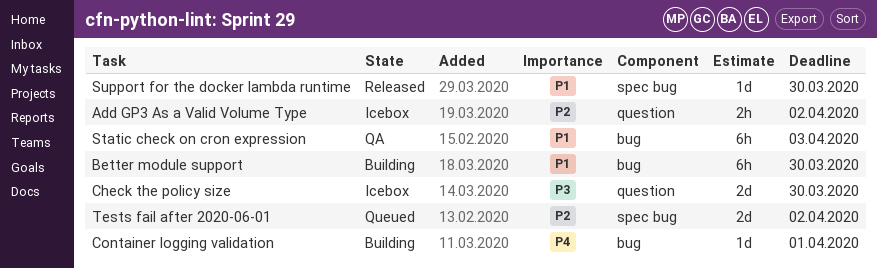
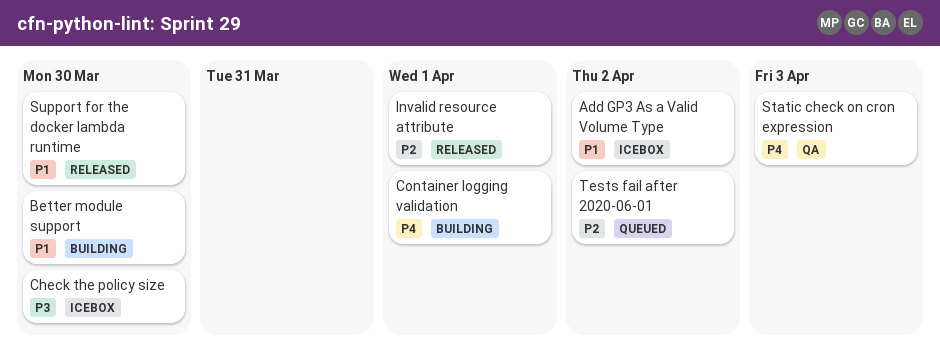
Add GP3 As a Valid Volume Type, priority: P2 -> P1
Invalid resource attribute: none -> present
Static check on cron expression, priority: P1 -> P4

